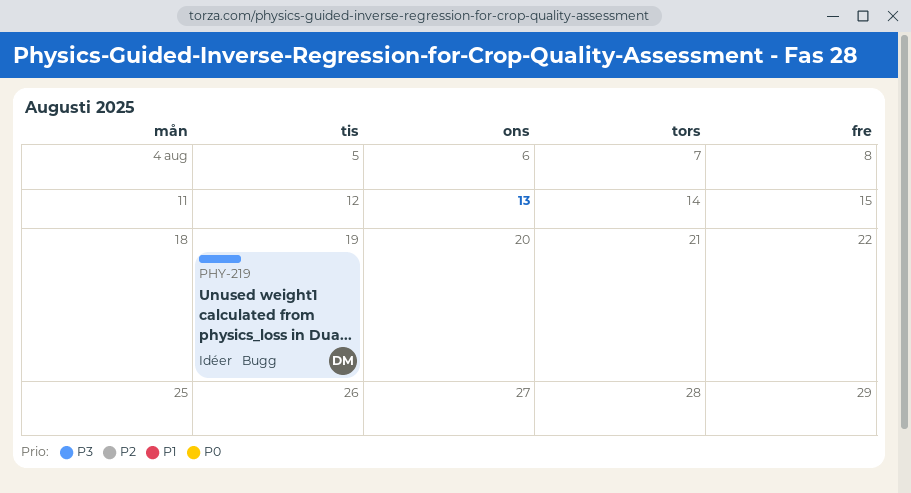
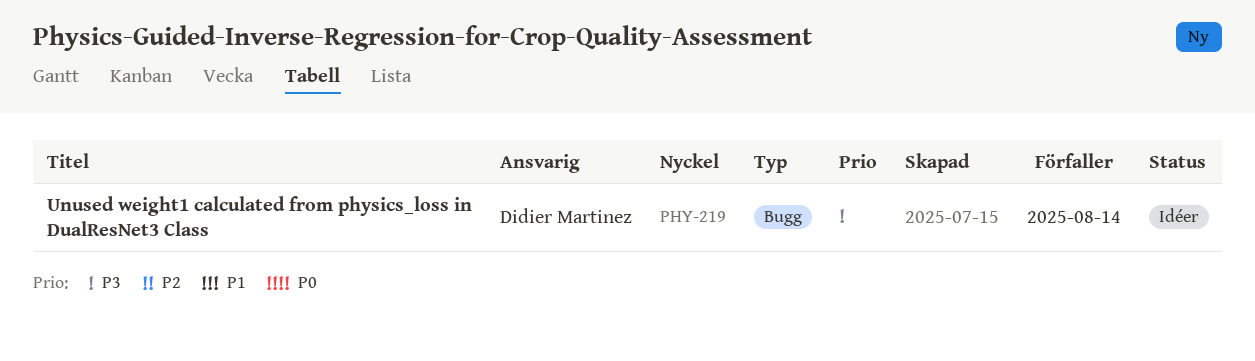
PHY-219, due: Aug 19 -> Aug 14

